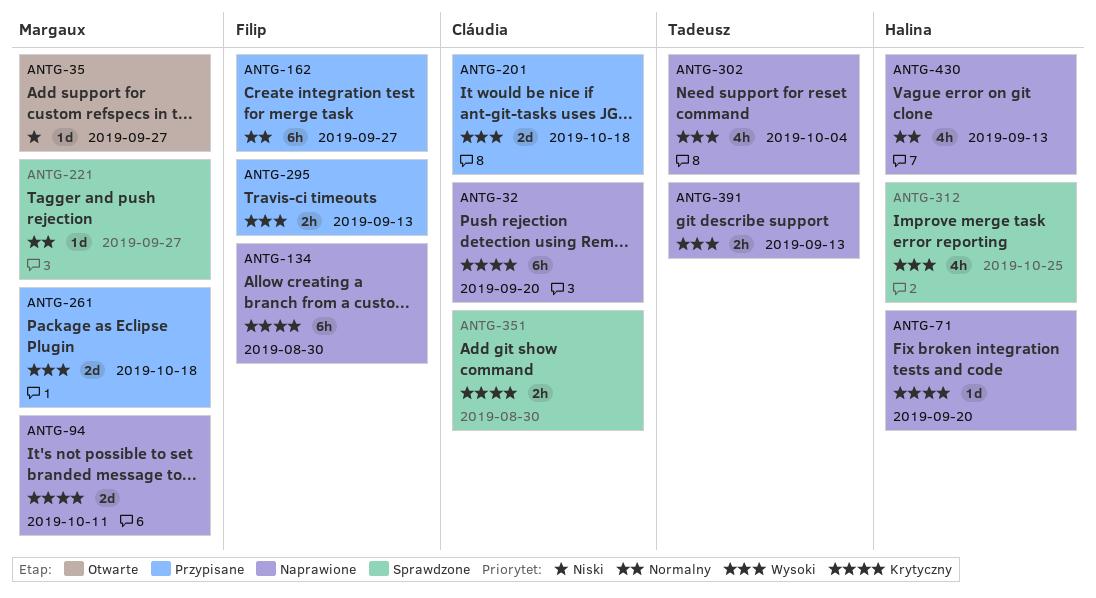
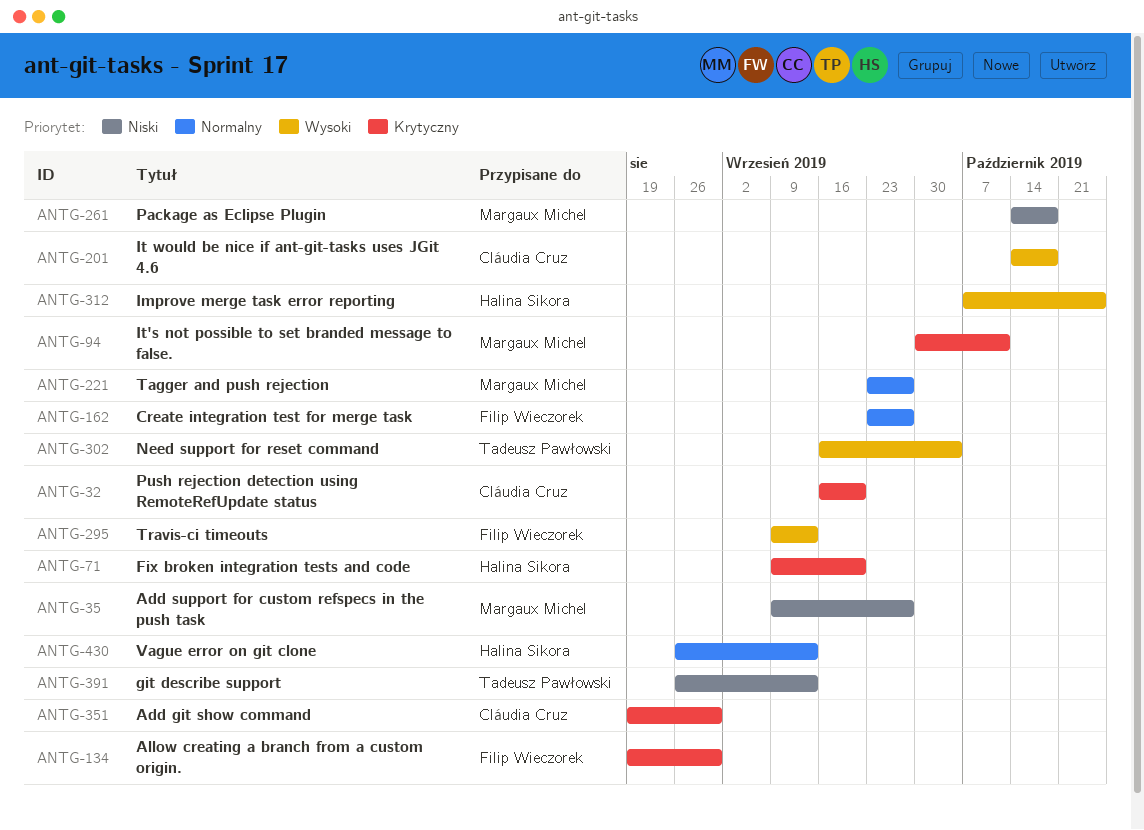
ANTG-261, priority: Wysoki -> Niski
ANTG-391, priority: Wysoki -> Niski

